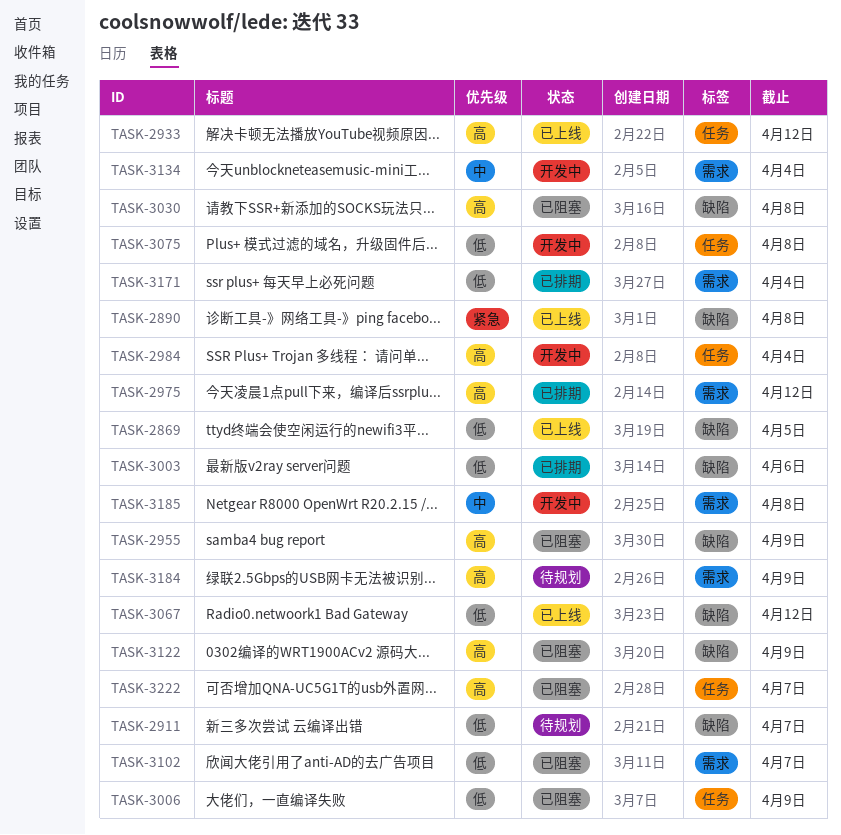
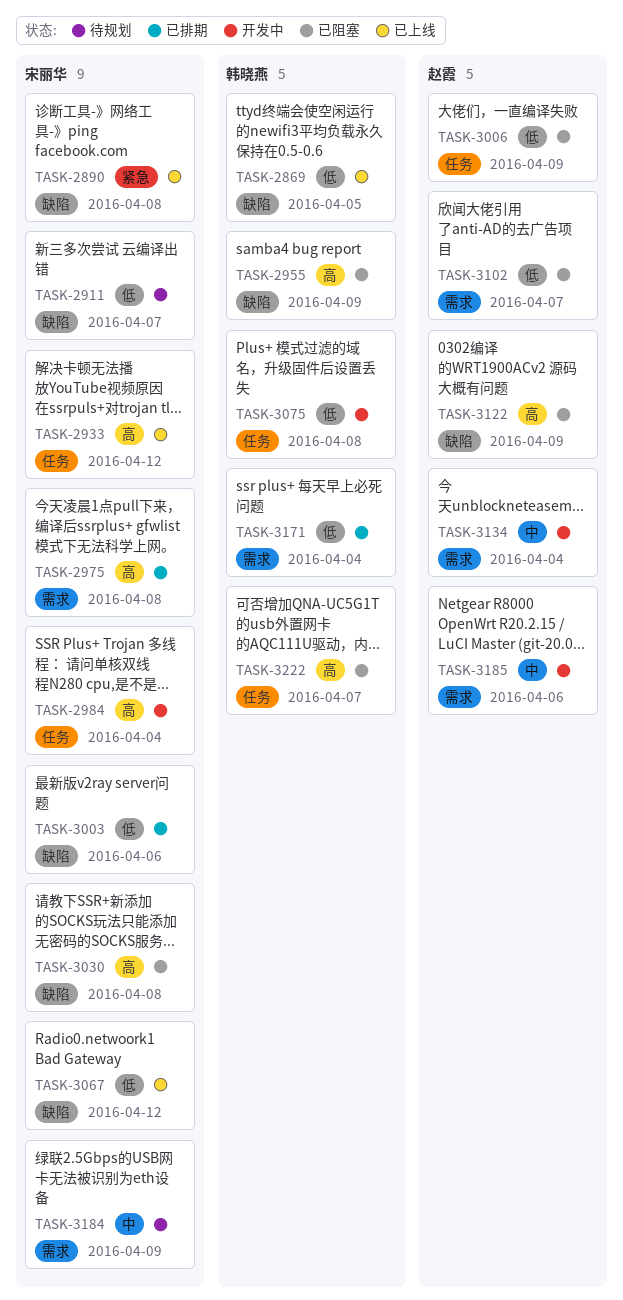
TASK-2975, due: Apr 12 -> Apr 8
TASK-3184, priority: 高 -> 中
TASK-3185, due: Apr 8 -> Apr 6

